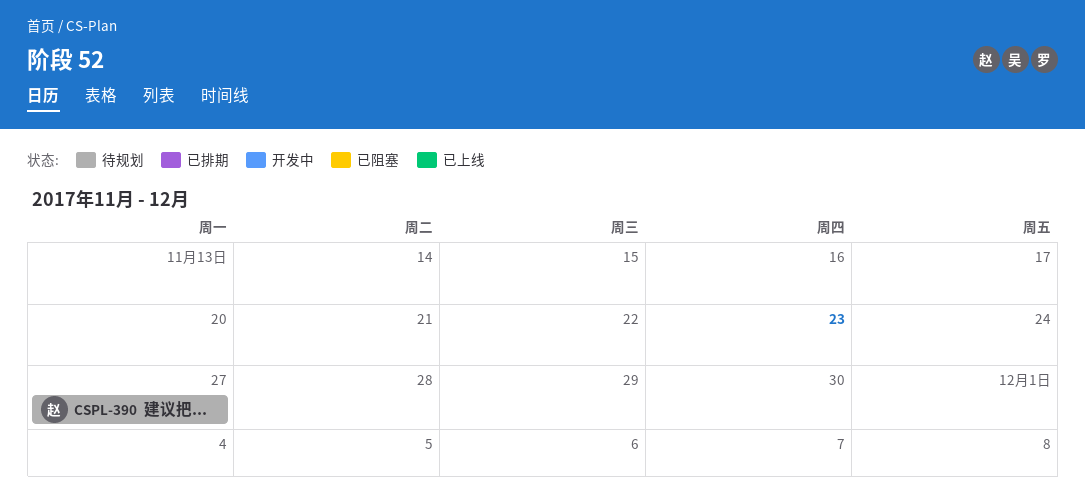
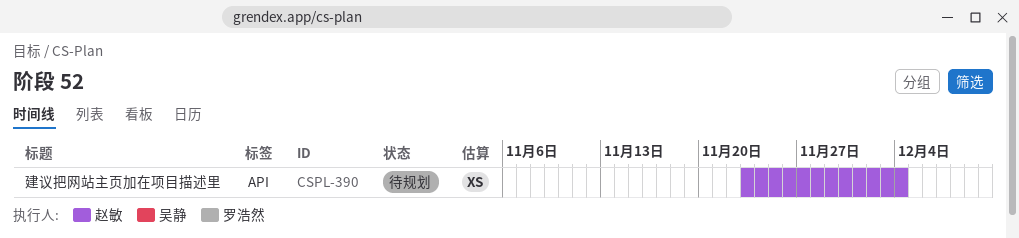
CSPL-390, start: Nov 27 -> Nov 23
CSPL-390, due: Nov 27 -> Dec 4

